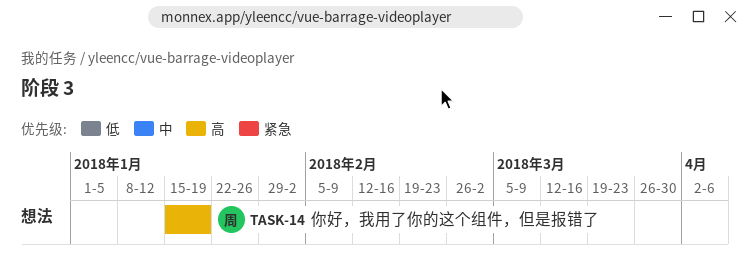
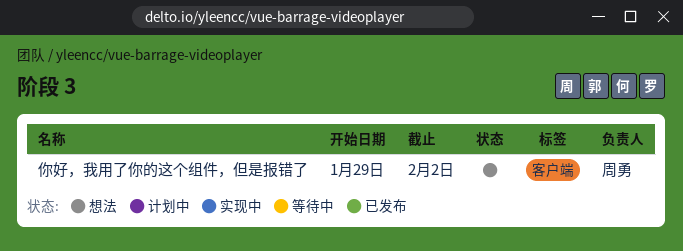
你好，我用了你的这个组件，但是报错了, start: Jan 15 -> Jan 29
你好，我用了你的这个组件，但是报错了, due: Jan 19 -> Feb 2

